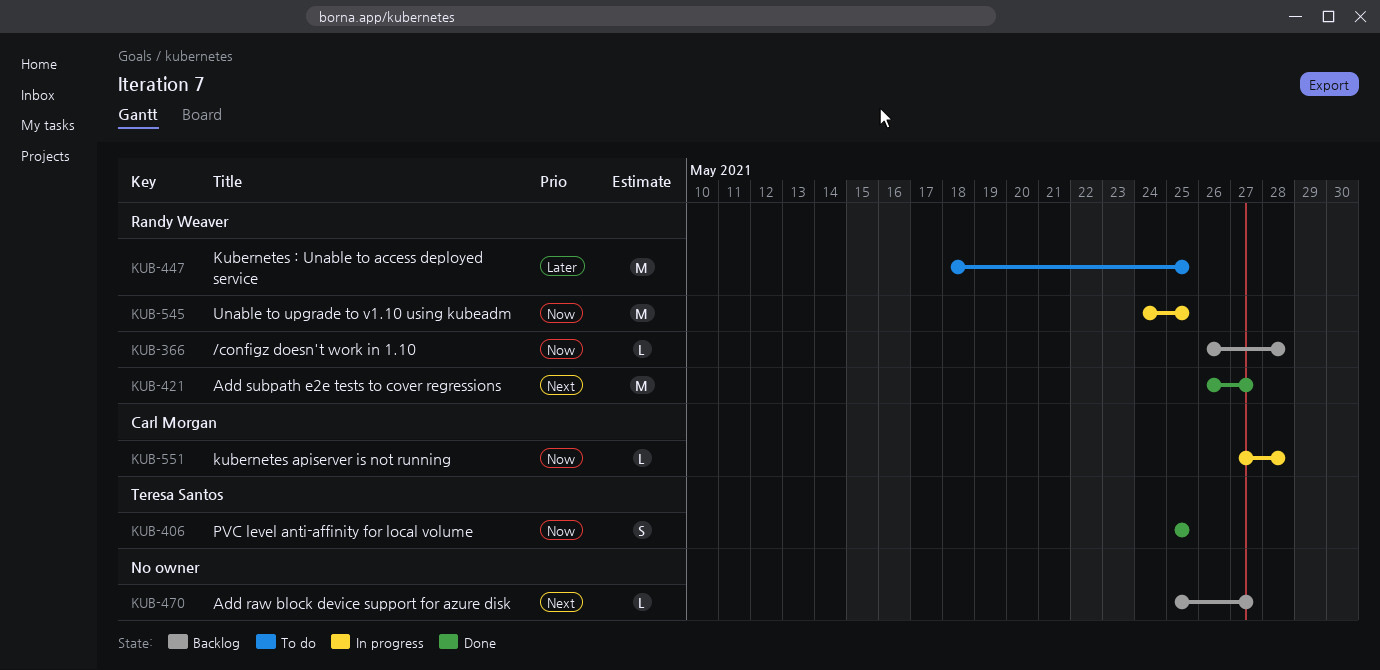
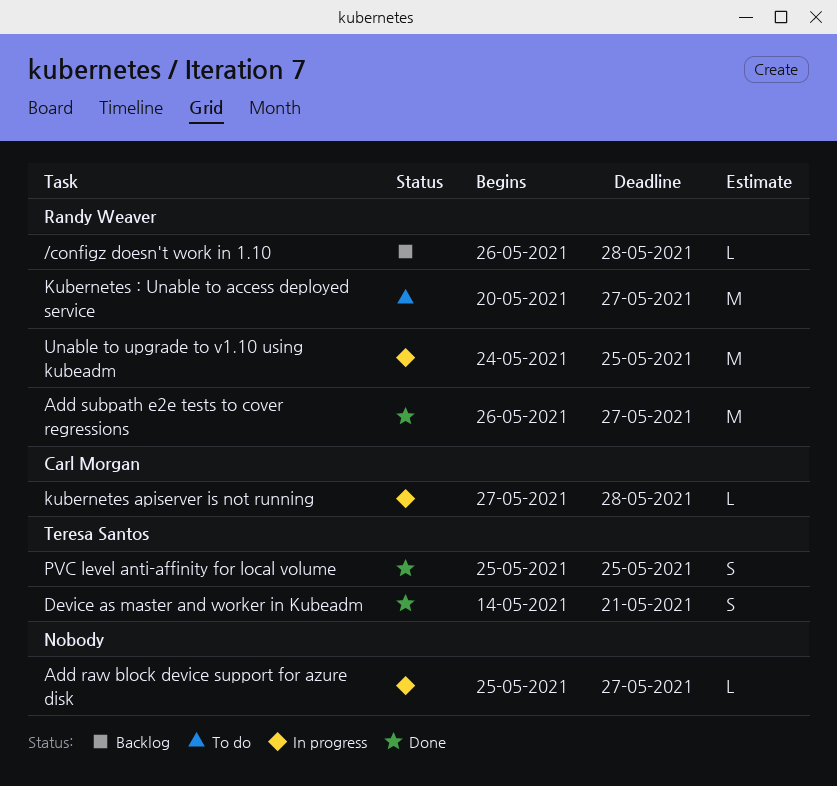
Add raw block device support for azure disk, status: Backlog -> In progress
Device as master and worker in Kubeadm: none -> present
Kubernetes : Unable to access deployed service, start: May 18 -> May 20
Kubernetes : Unable to access deployed service, due: May 25 -> May 27

